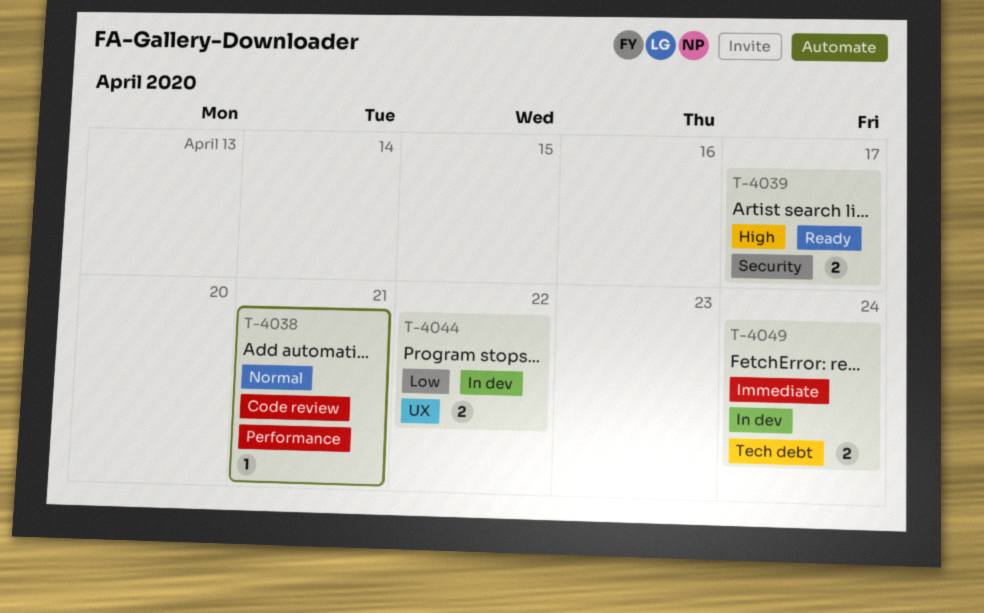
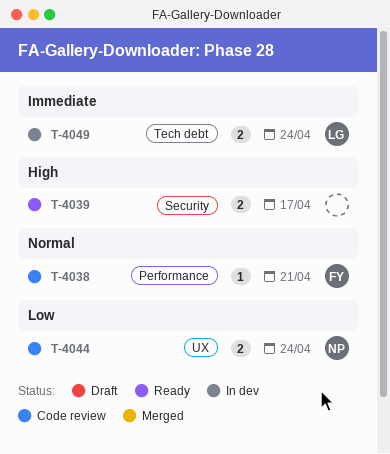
T-4044, status: In dev -> Code review
T-4044, due: Apr 22 -> Apr 24

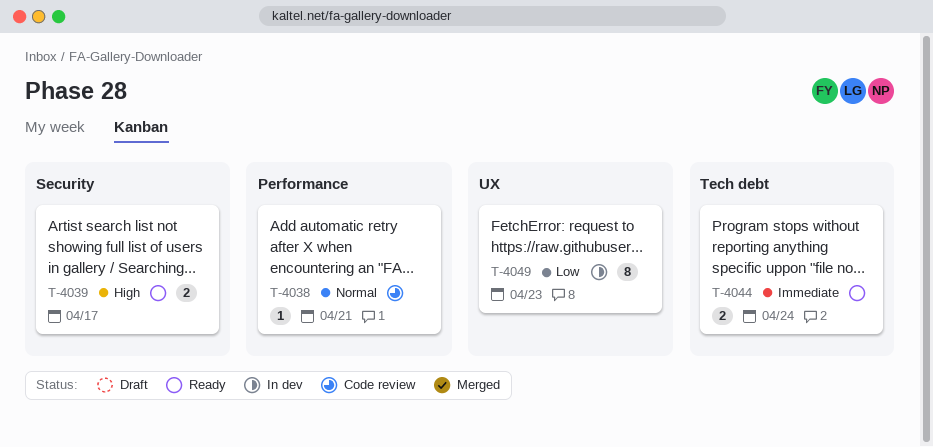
T-4044, status: Code review -> Ready
T-4044, priority: Low -> Immediate
T-4044, label: UX -> Tech debt
T-4049, priority: Immediate -> Low
T-4049, label: Tech debt -> UX
T-4049, estimate: 2 -> 8
T-4049, due: Apr 24 -> Apr 23

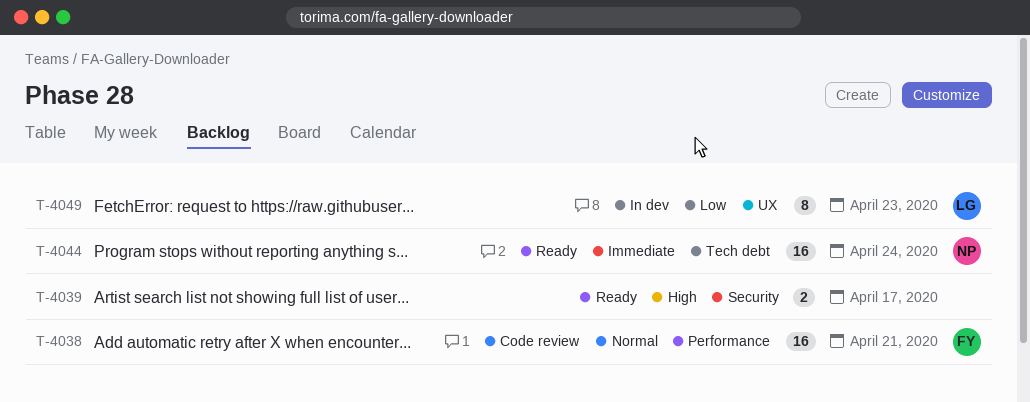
T-4038, estimate: 1 -> 16
T-4044, estimate: 2 -> 16

